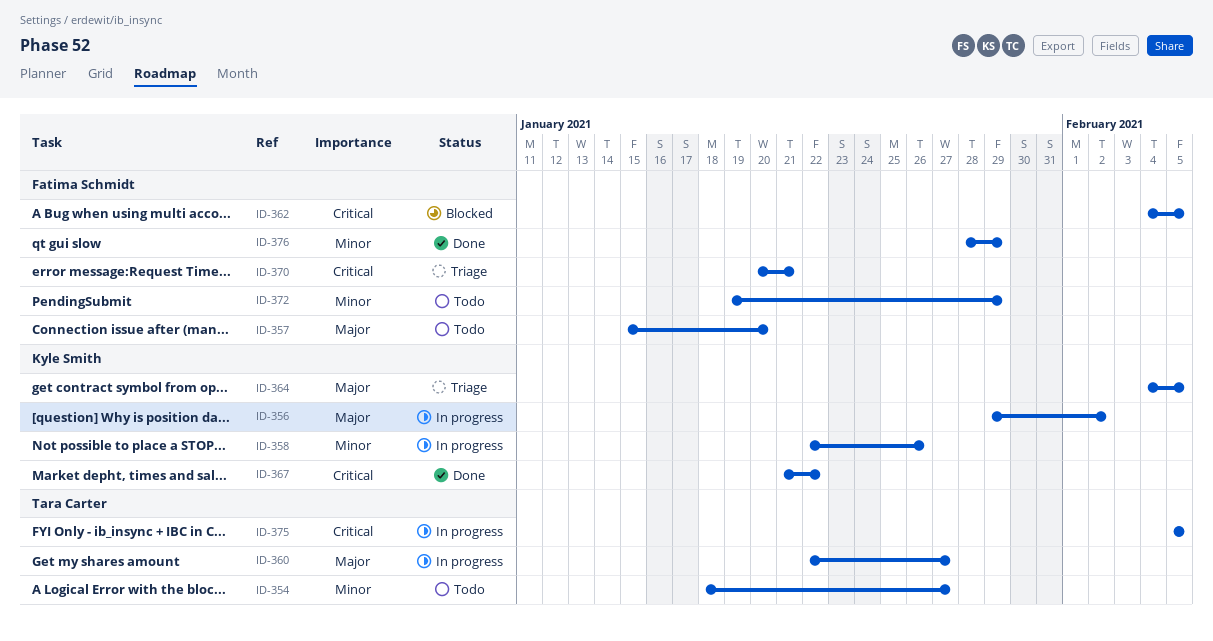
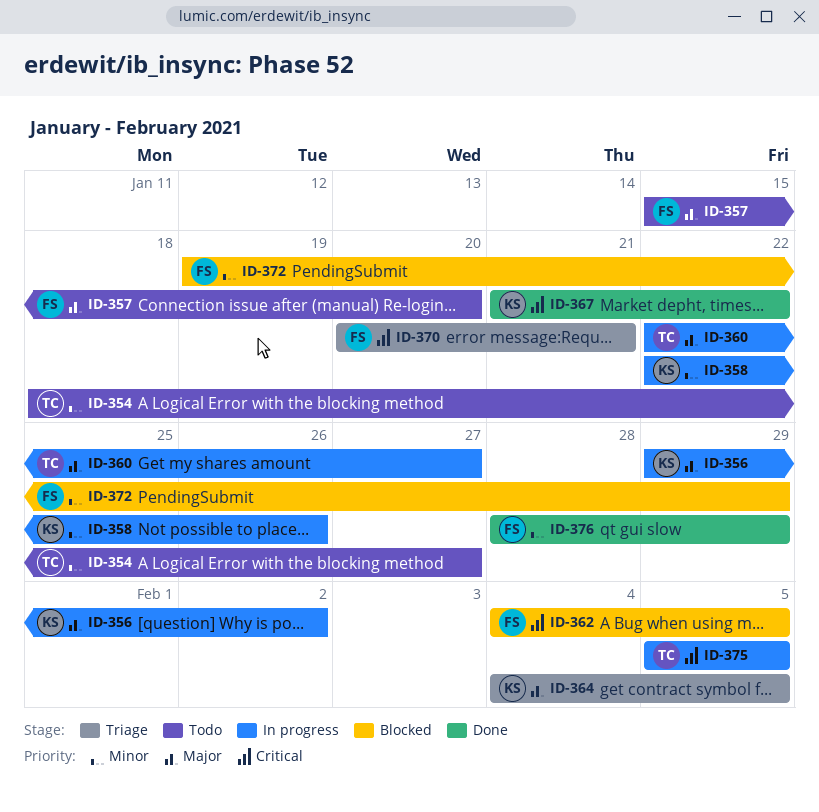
ID-372, status: Todo -> Blocked

